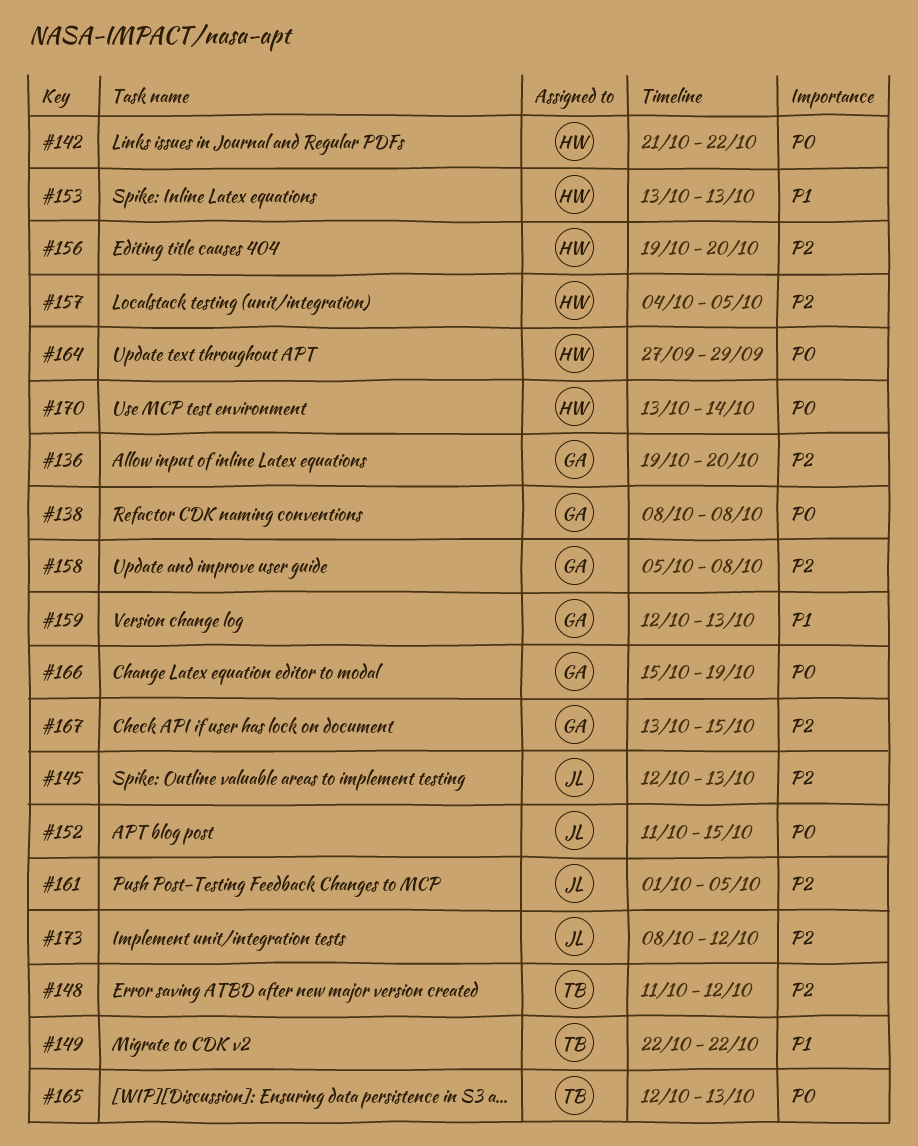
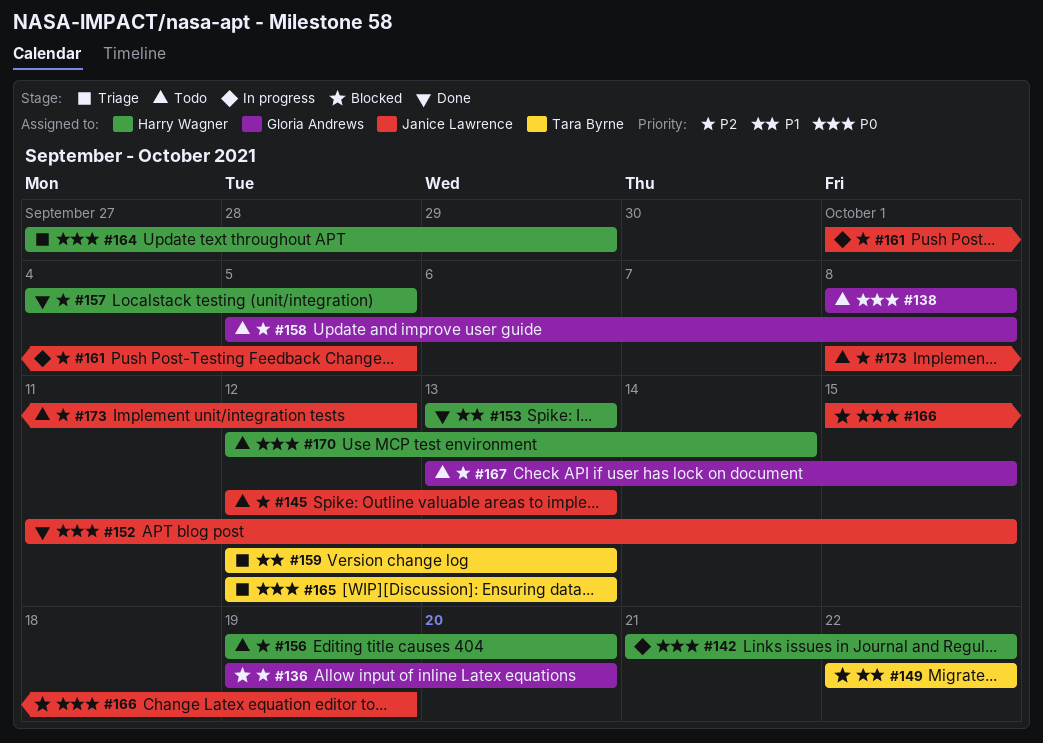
#148: present -> none
#159, owner: Gloria Andrews -> Tara Byrne
#166, owner: Gloria Andrews -> Janice Lawrence
#170, start: Oct 13 -> Oct 12

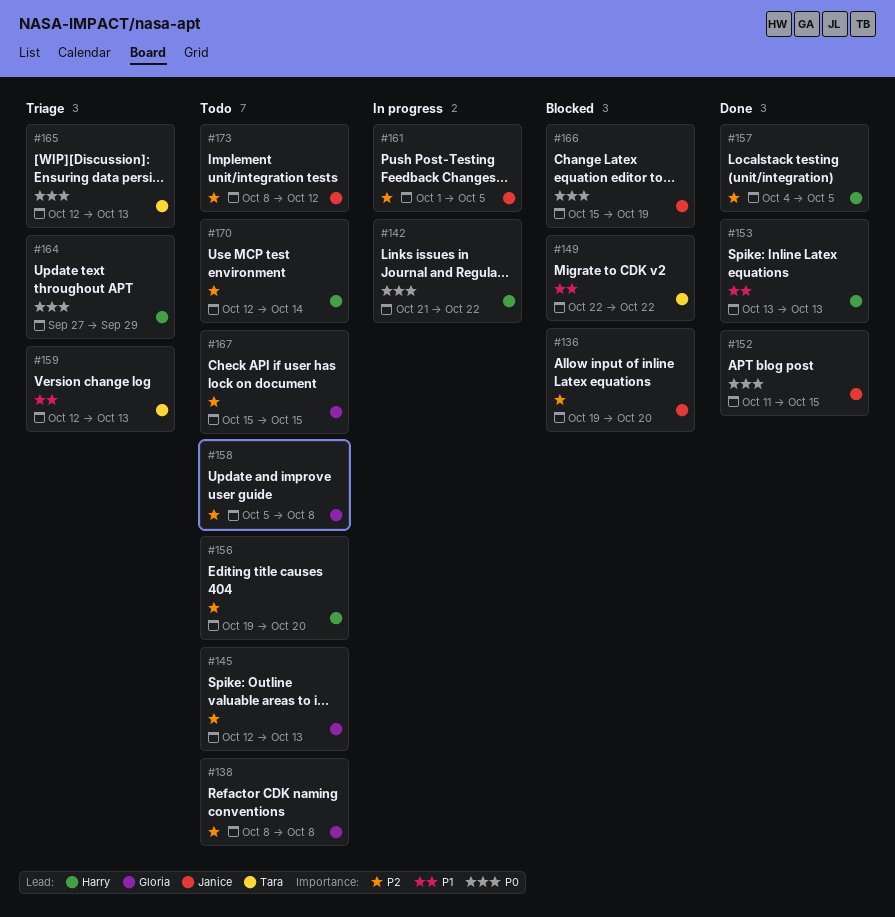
#136, owner: Gloria Andrews -> Janice Lawrence
#138, priority: P0 -> P2
#145, owner: Janice Lawrence -> Gloria Andrews
#167, start: Oct 13 -> Oct 15
#170, priority: P0 -> P2

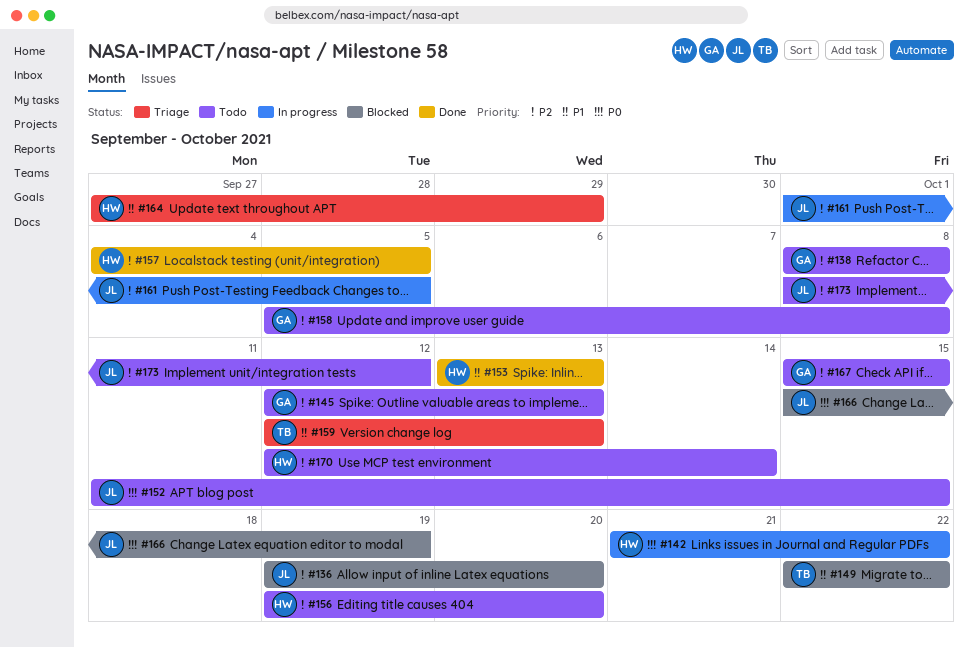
#152, status: Done -> Todo
#164, priority: P0 -> P1
#165: present -> none

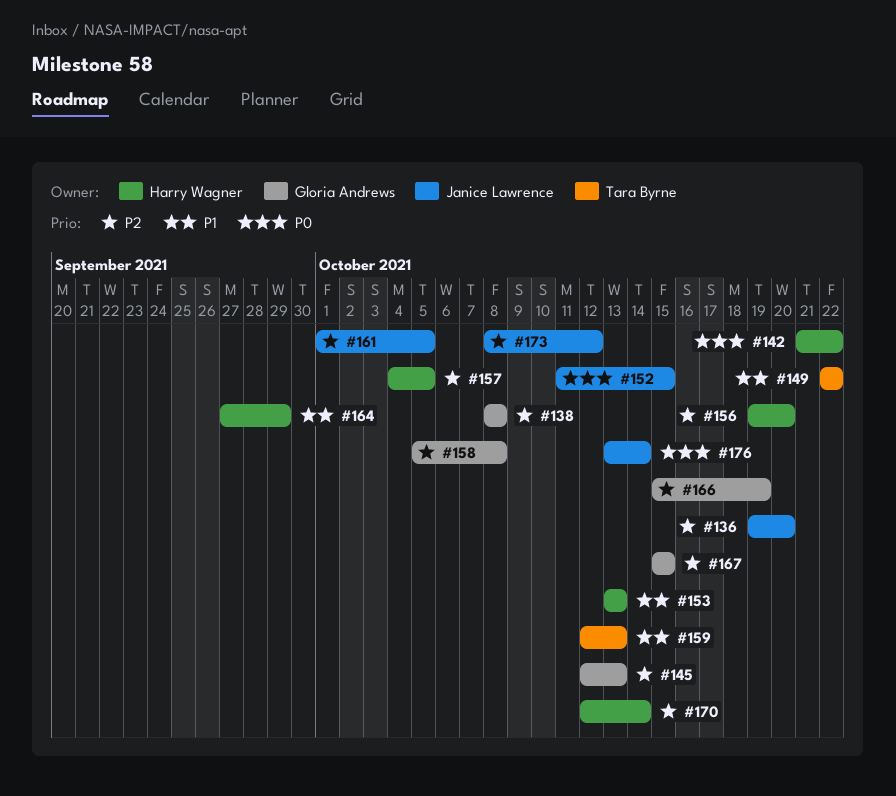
#166, owner: Janice Lawrence -> Gloria Andrews
#166, priority: P0 -> P2
#176: none -> present

